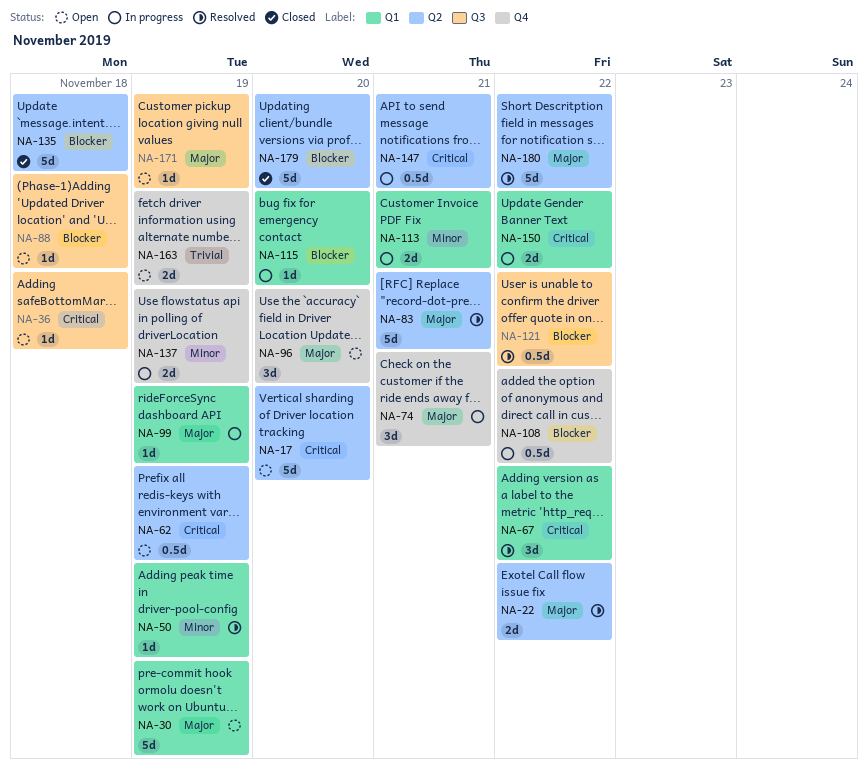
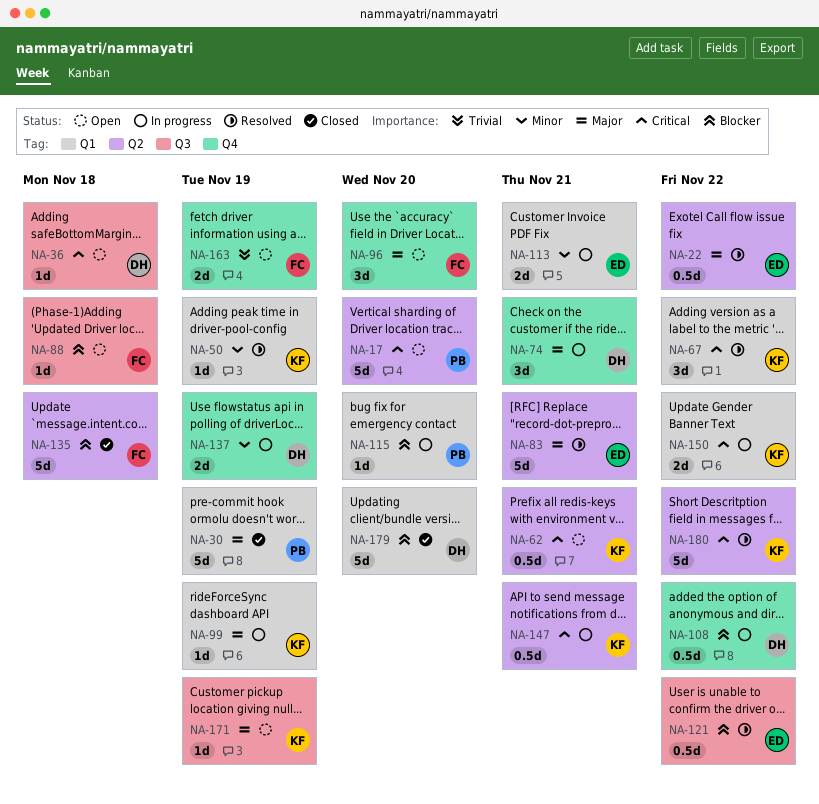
NA-22, estimate: 2d -> 0.5d
NA-30, status: Open -> Closed
NA-62, due: Nov 19 -> Nov 21
NA-179, label: Q2 -> Q1
NA-180, priority: Major -> Critical

